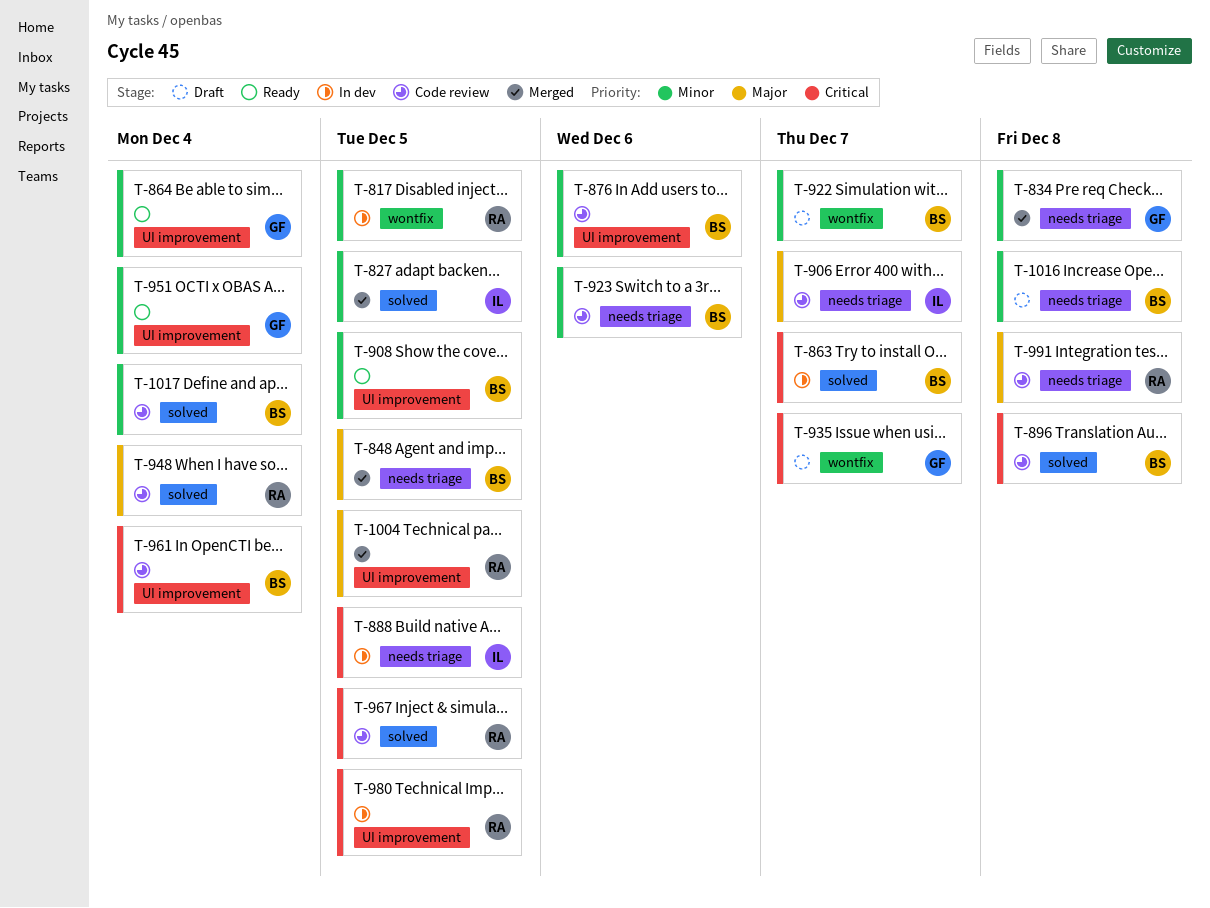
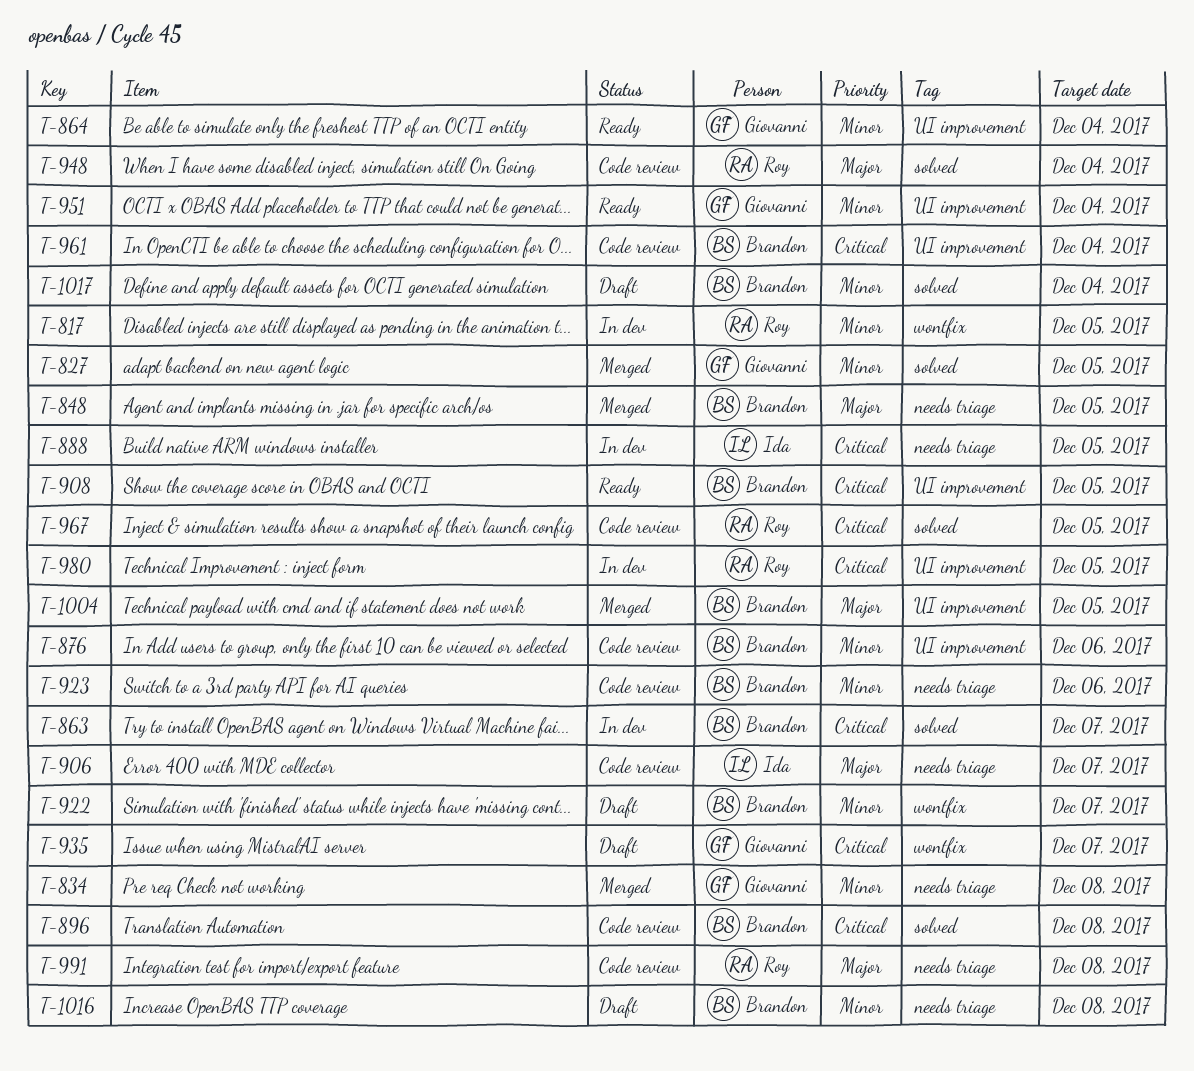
T-827, owner: Ida -> Giovanni
T-908, priority: Minor -> Critical
T-1004, owner: Roy -> Brandon
T-1017, status: Code review -> Draft

